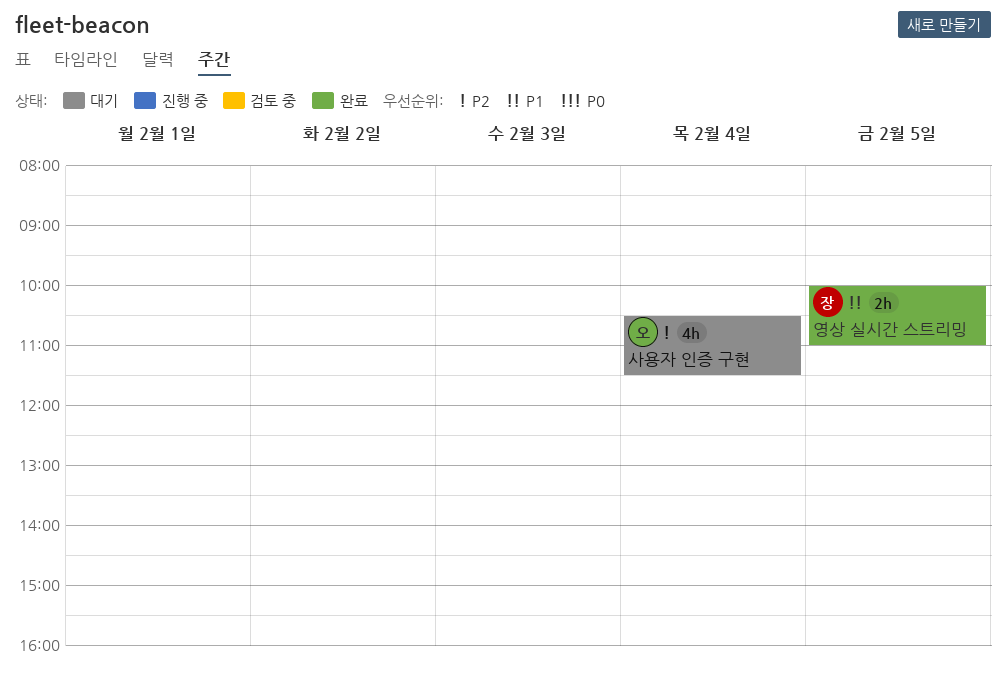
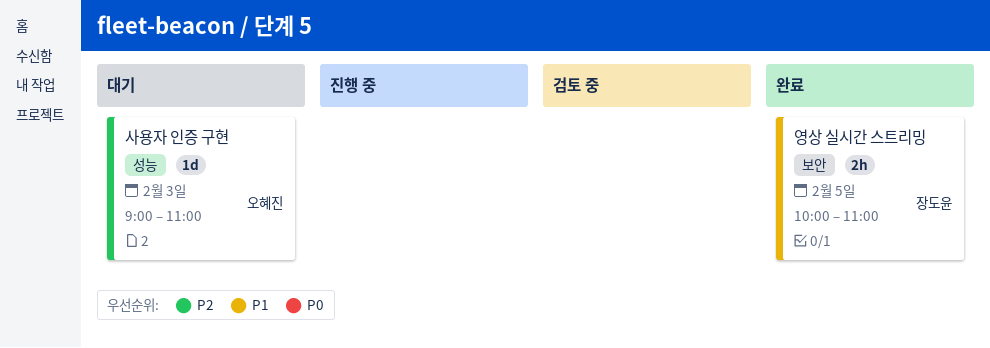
사용자 인증 구현, estimate: 4h -> 1d
사용자 인증 구현, day: Feb 4 -> Feb 3
사용자 인증 구현, begins: 10:30 -> 09:00
사용자 인증 구현, ends: 11:30 -> 11:00

